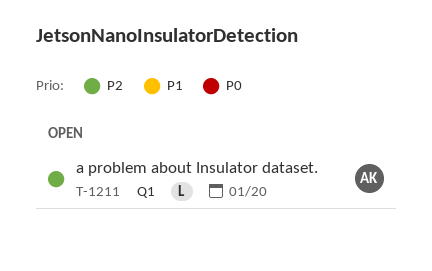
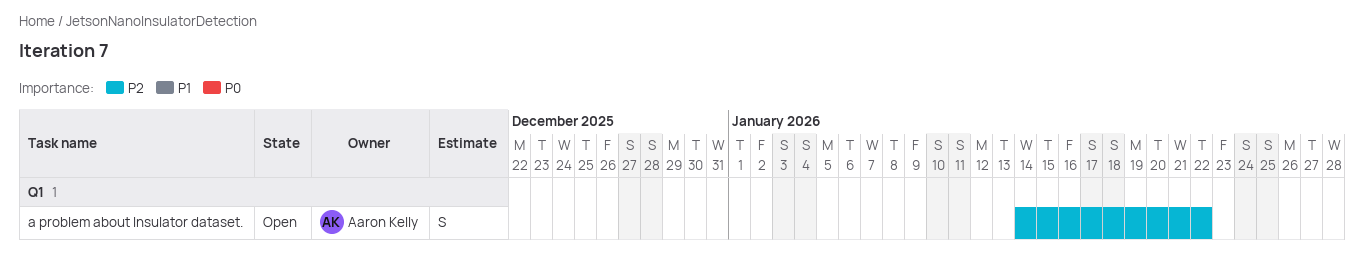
a problem about Insulator dataset., estimate: L -> S
a problem about Insulator dataset., due: Jan 20 -> Jan 22

